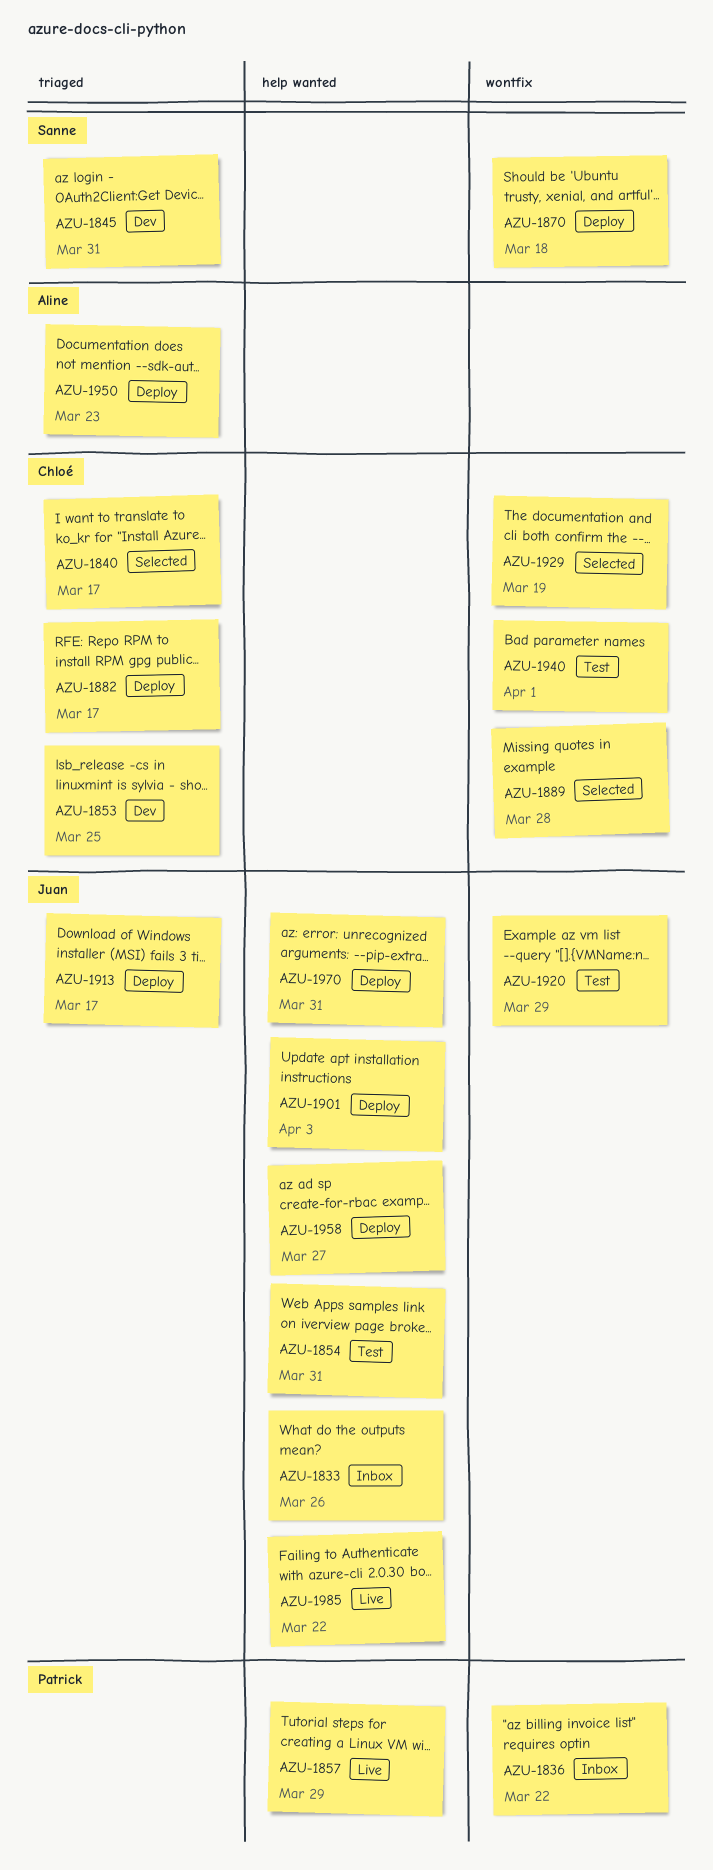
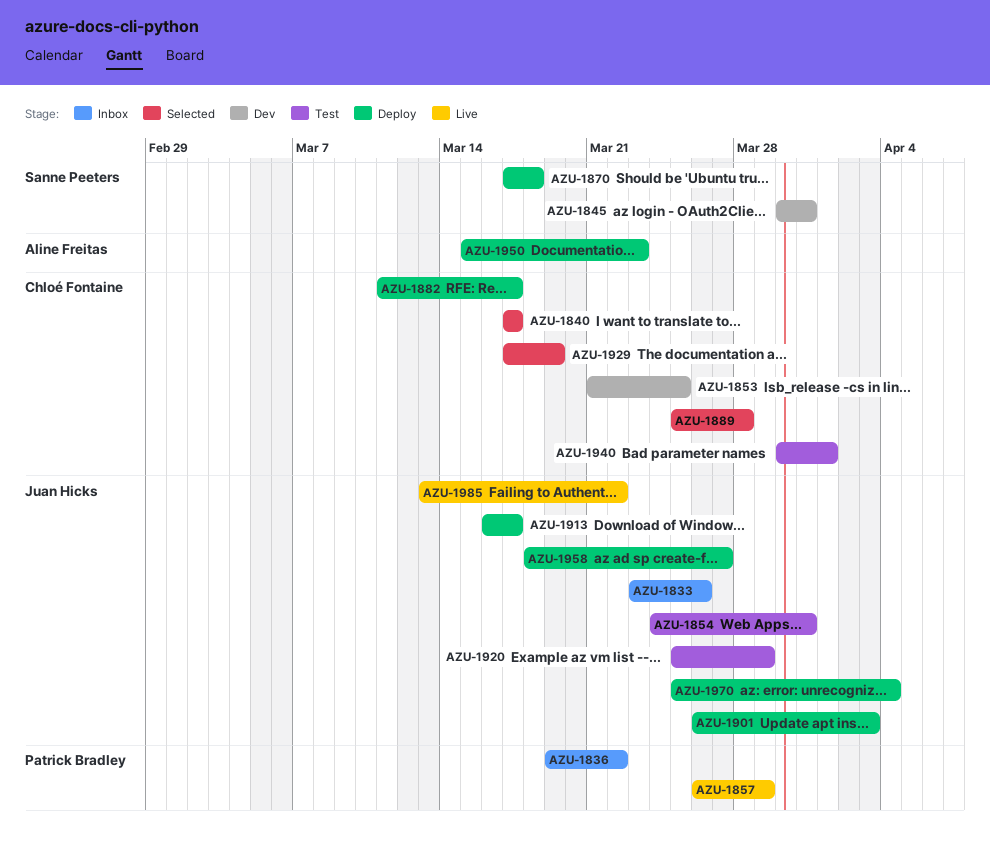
AZU-1970, due: Mar 31 -> Apr 4

